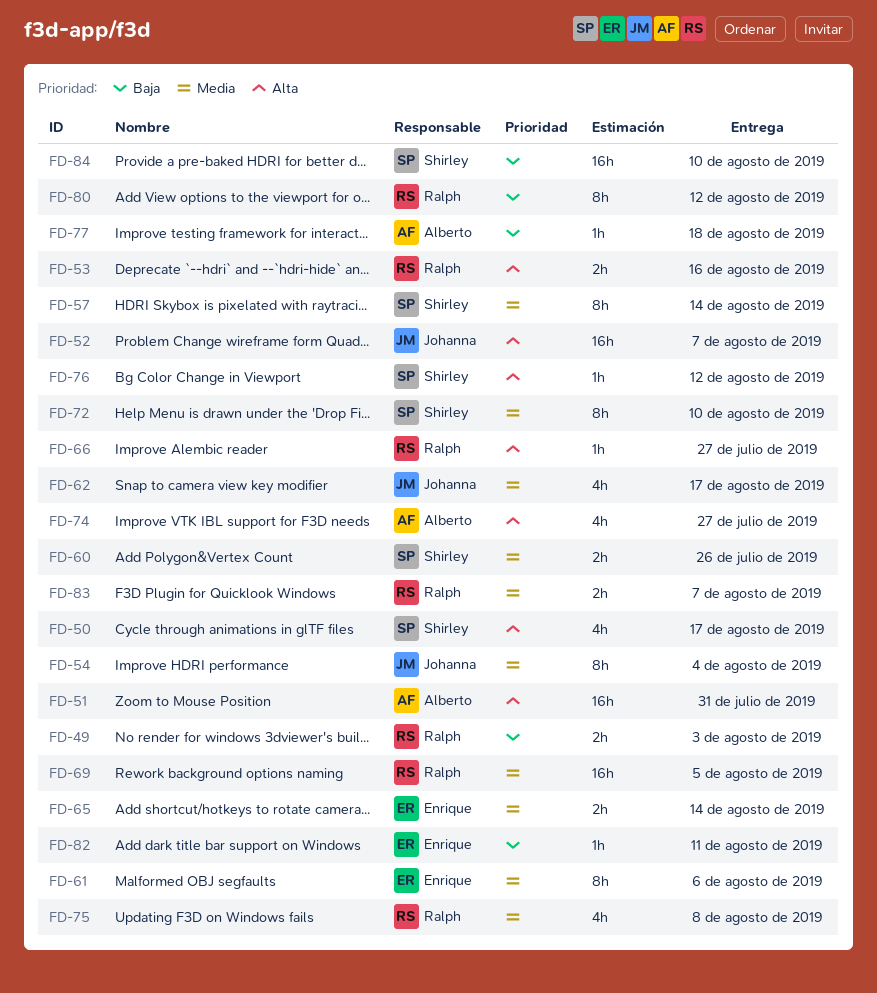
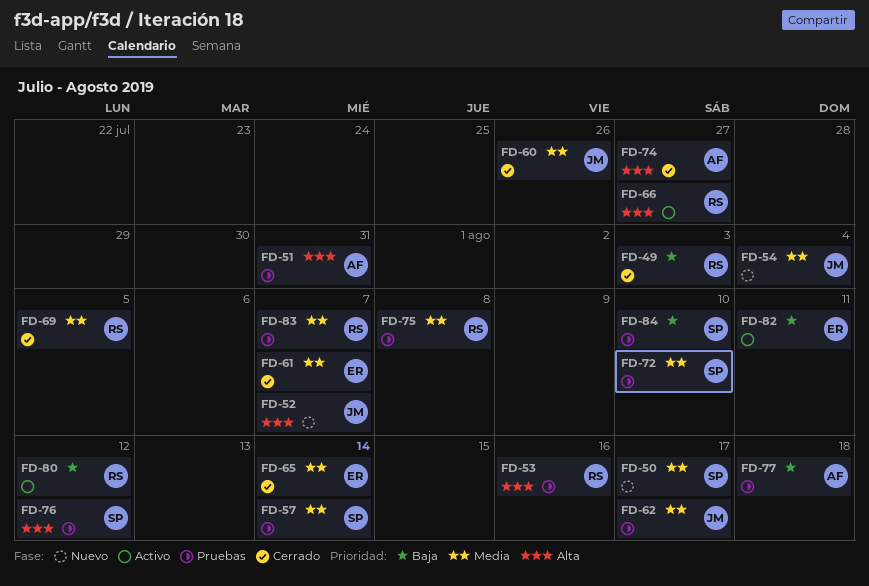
FD-50, priority: Alta -> Media
FD-60, owner: Shirley -> Johanna
FD-61, due: Aug 6 -> Aug 7

